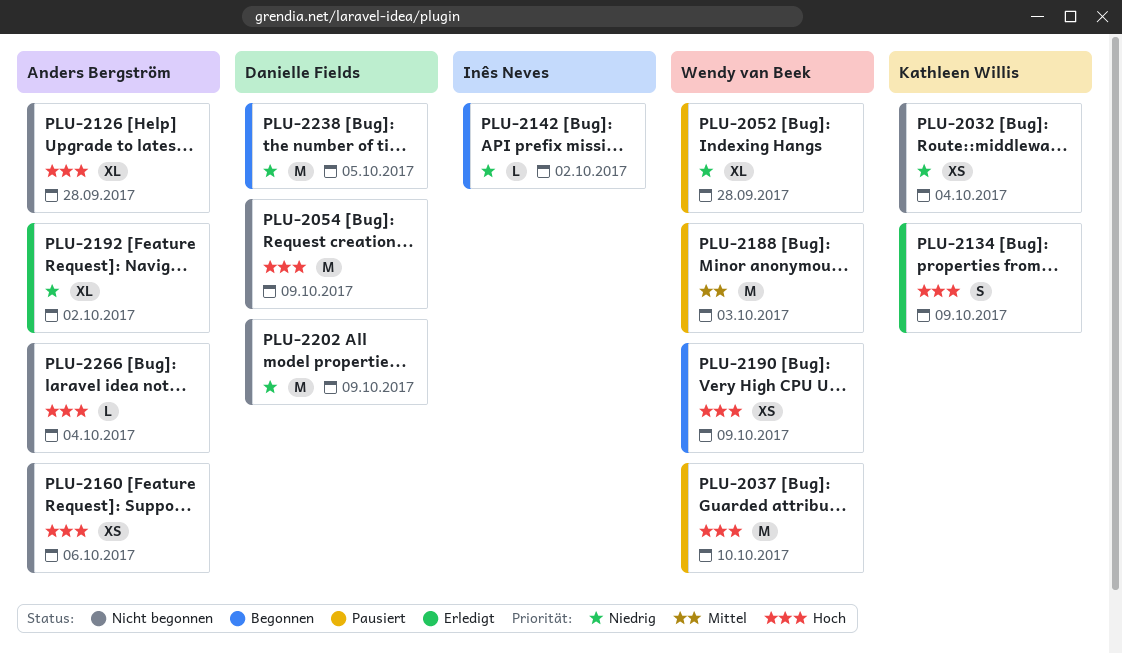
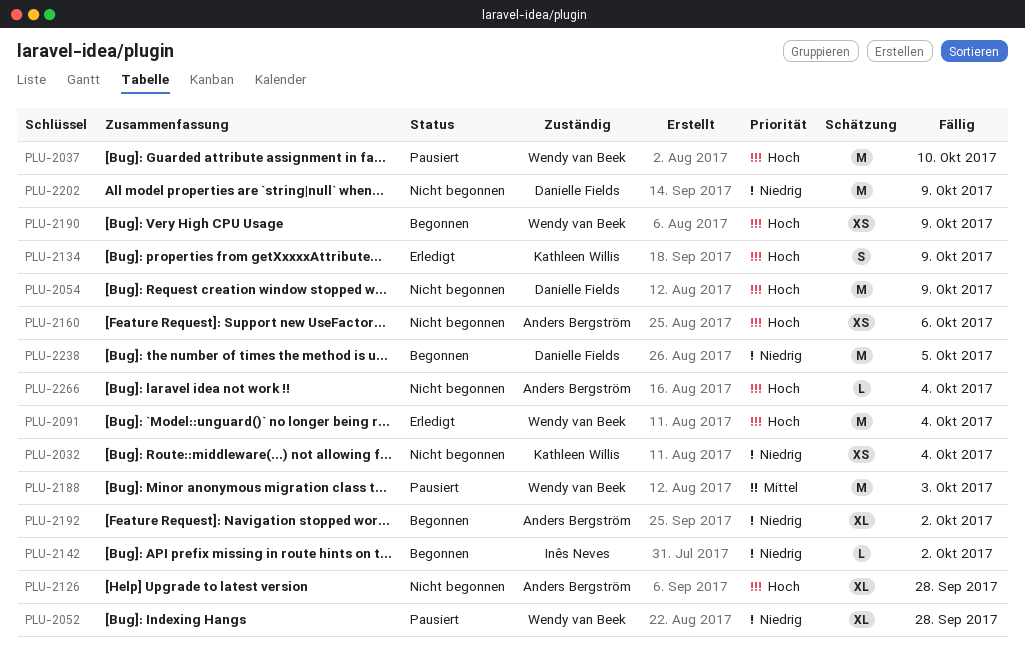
PLU-2091: none -> present
PLU-2192, status: Erledigt -> Begonnen

